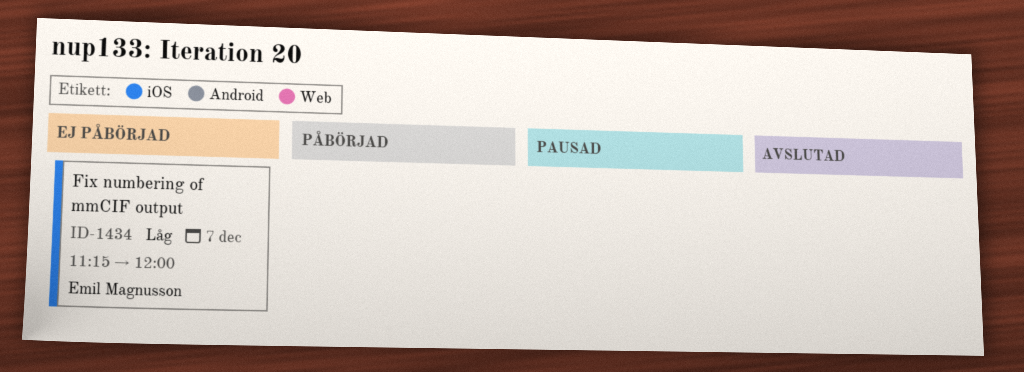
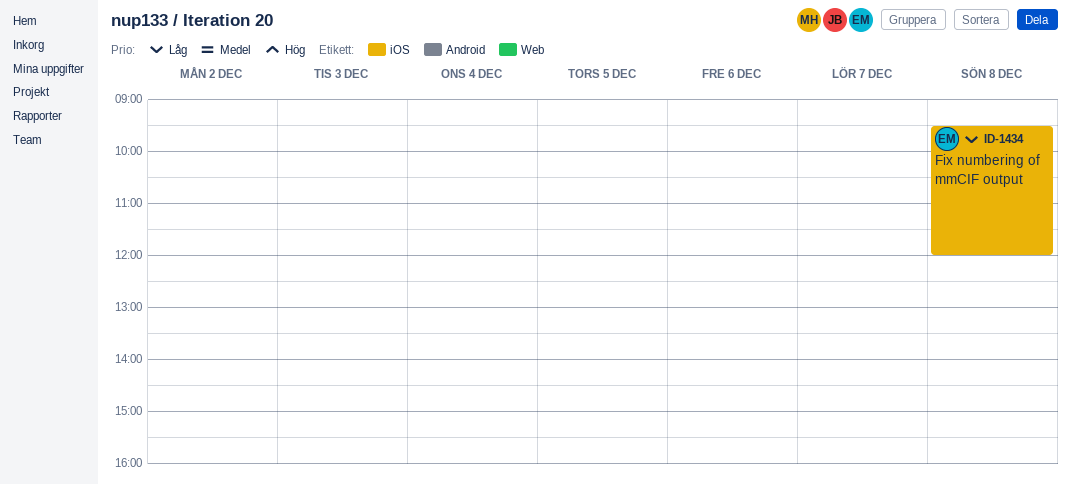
ID-1434, day: Dec 7 -> Dec 8
ID-1434, begins: 11:15 -> 09:30

